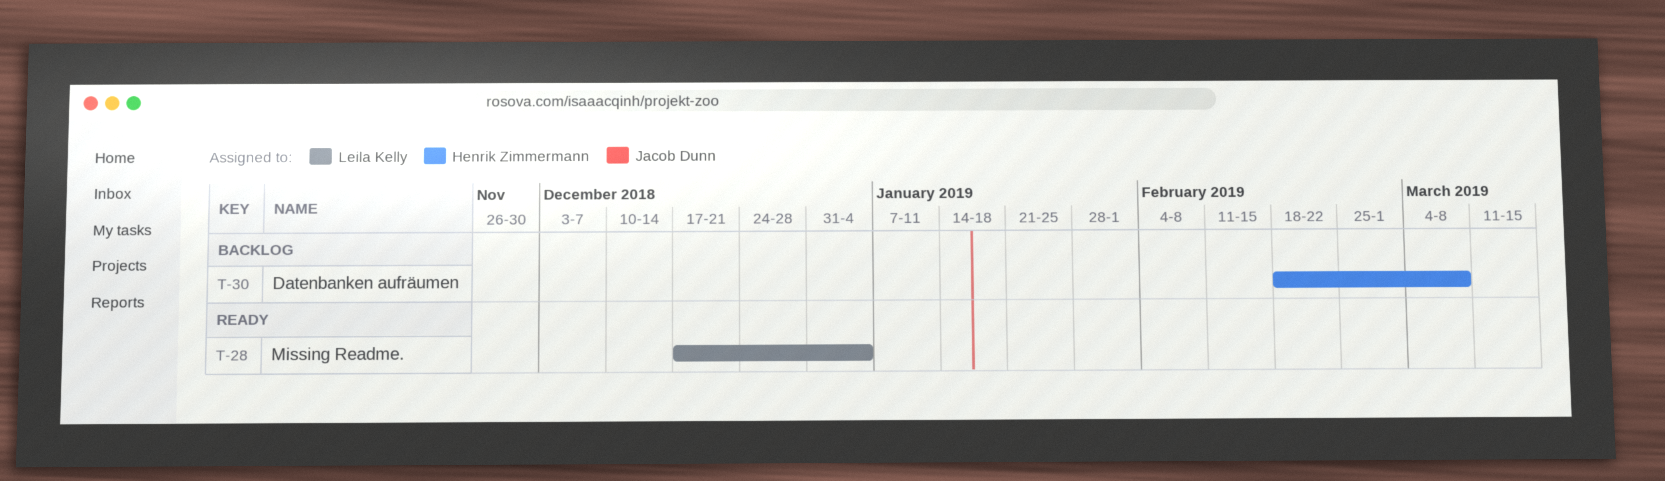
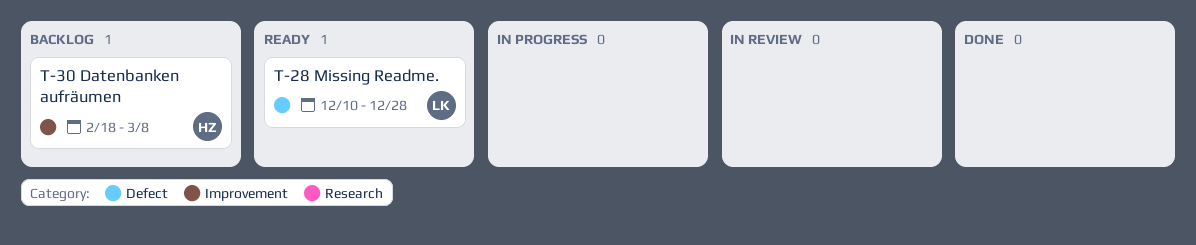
T-28, start: Dec 17 -> Dec 10
T-28, due: Jan 4 -> Dec 28

